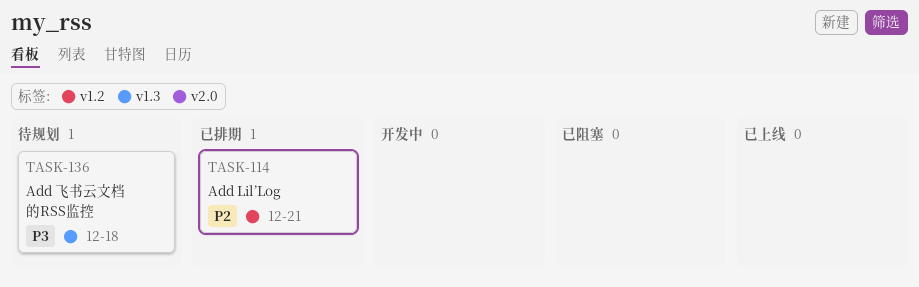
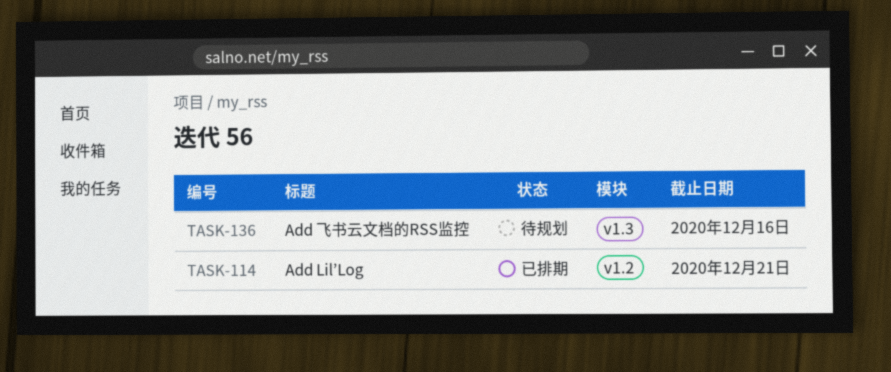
TASK-136, due: Dec 18 -> Dec 16

